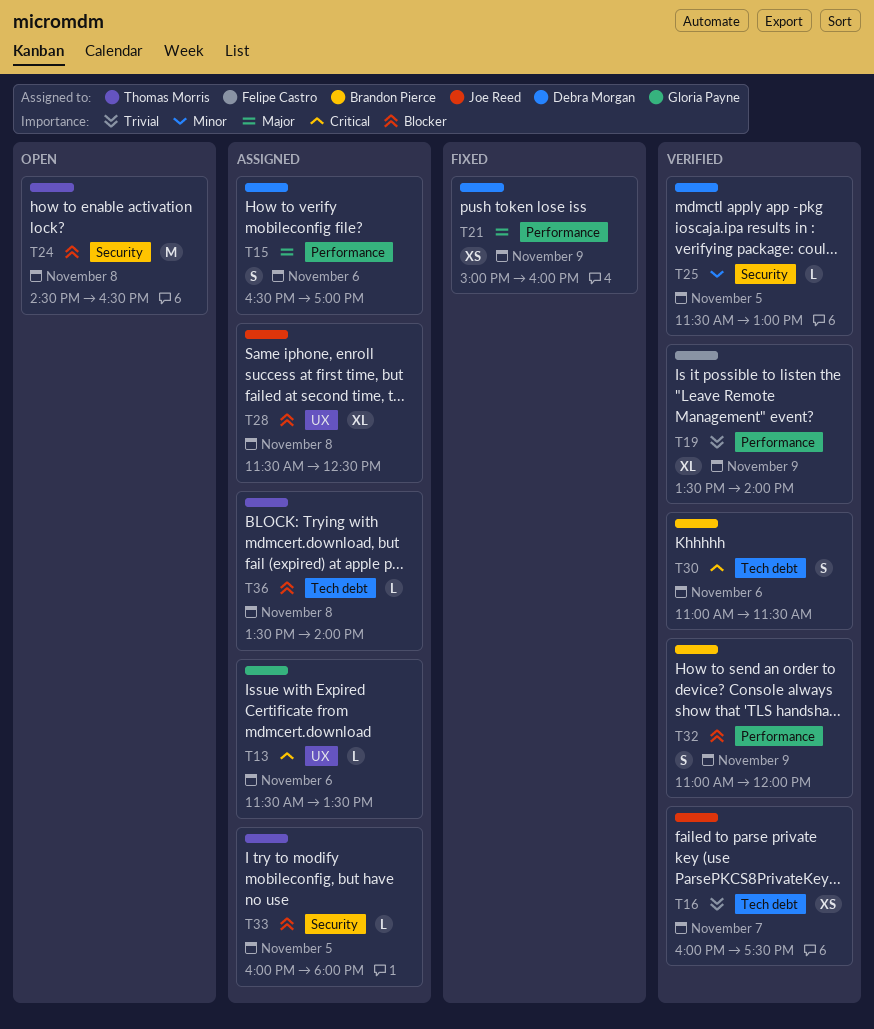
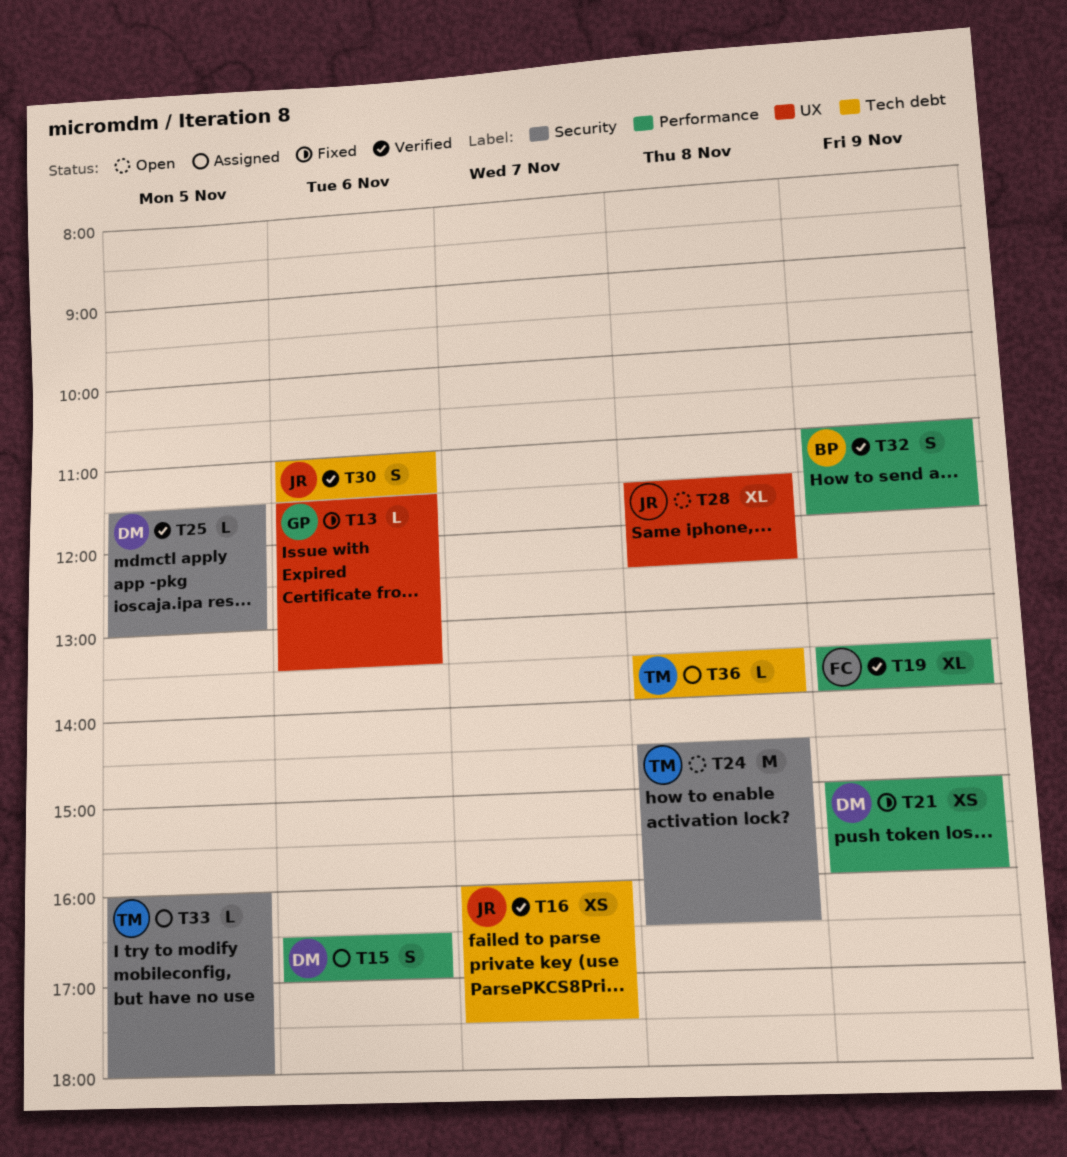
T13, status: Assigned -> Fixed
T28, status: Assigned -> Open
T30, owner: Brandon Pierce -> Joe Reed

